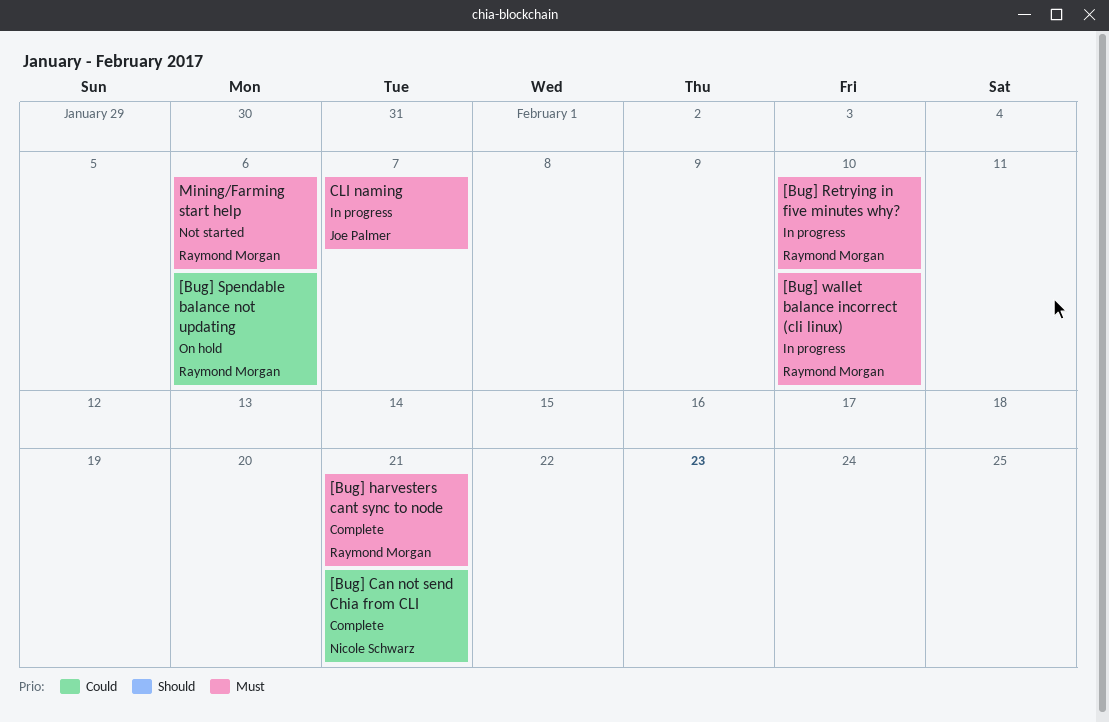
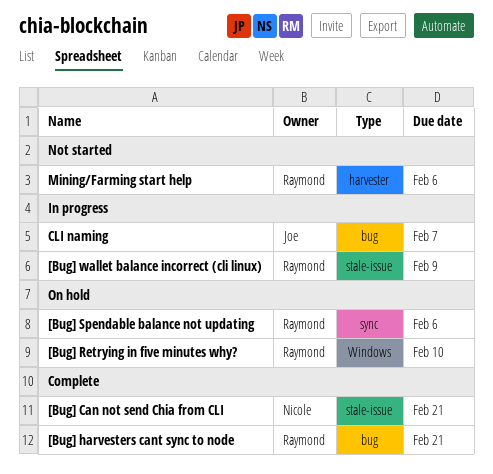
[Bug] Retrying in five minutes why?, status: In progress -> On hold
[Bug] wallet balance incorrect (cli linux), due: Feb 10 -> Feb 9

